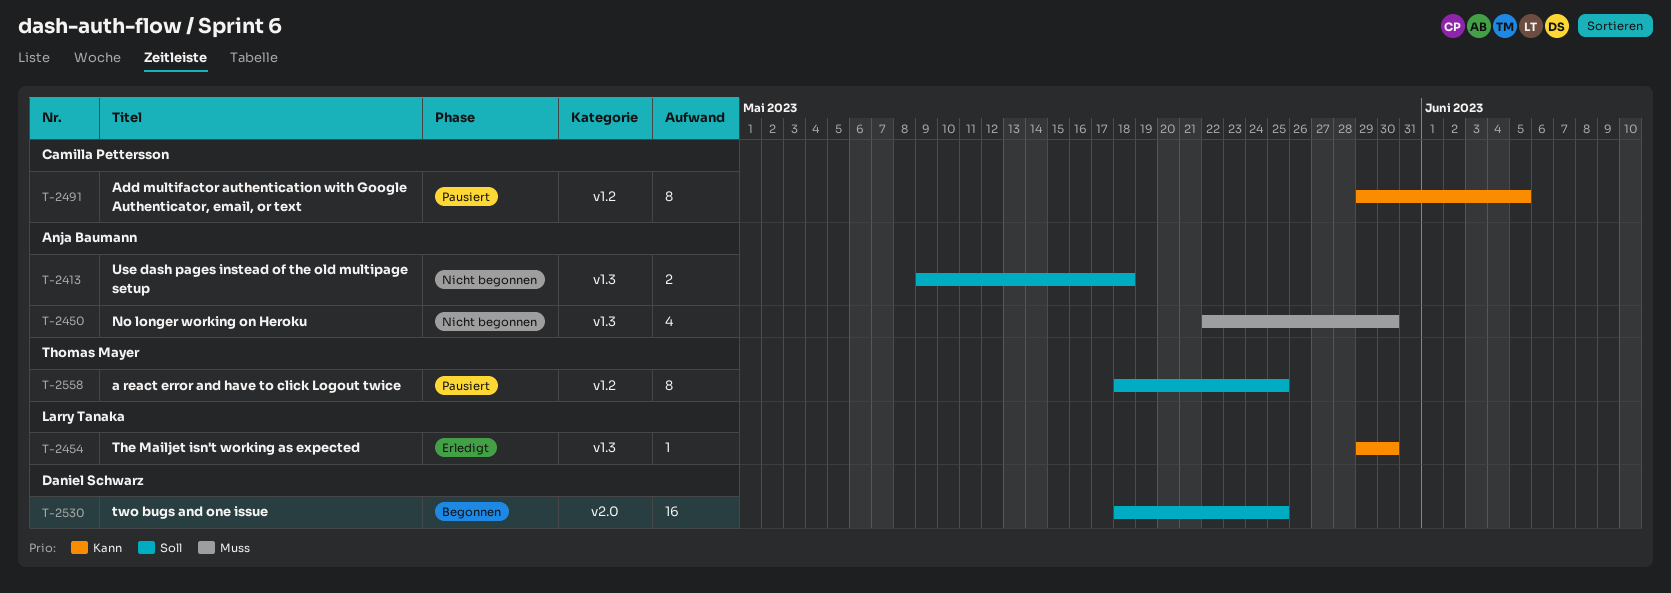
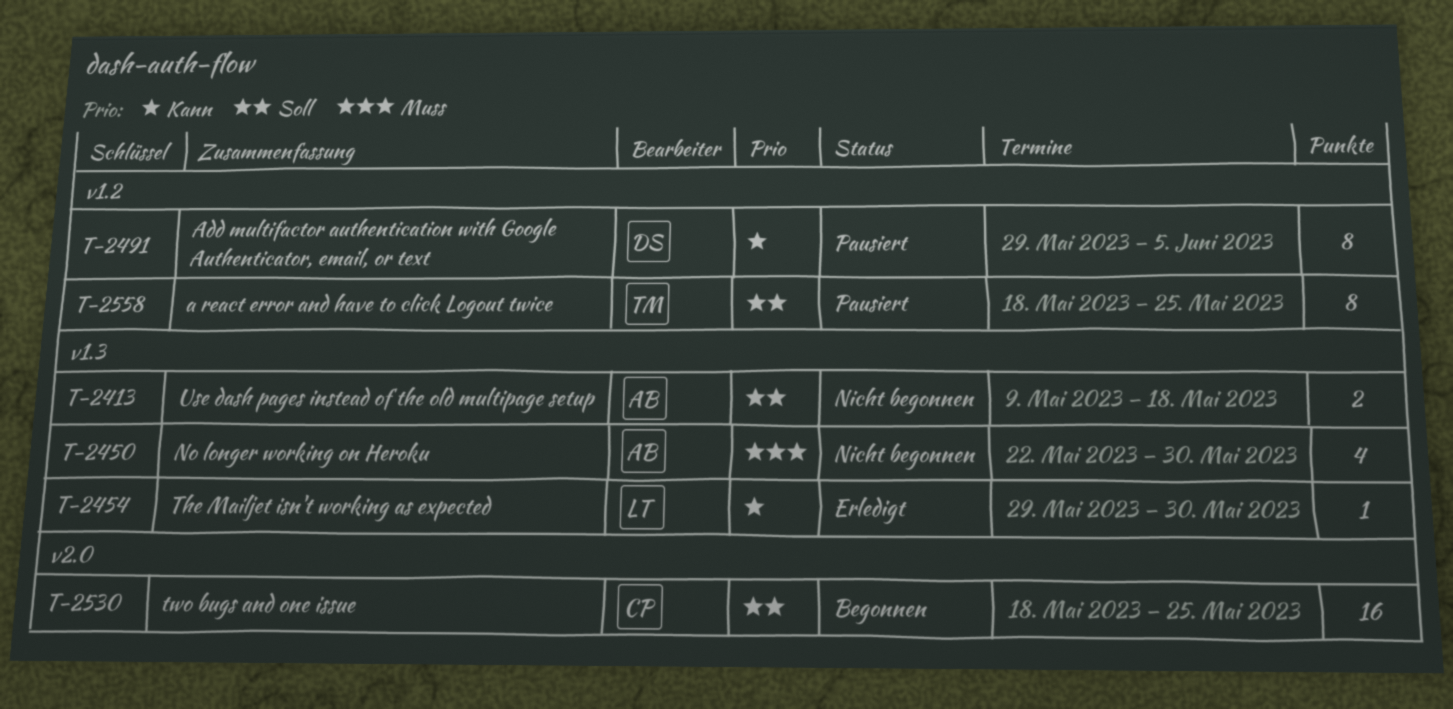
T-2491, owner: Camilla Pettersson -> Daniel Schwarz
T-2530, owner: Daniel Schwarz -> Camilla Pettersson

